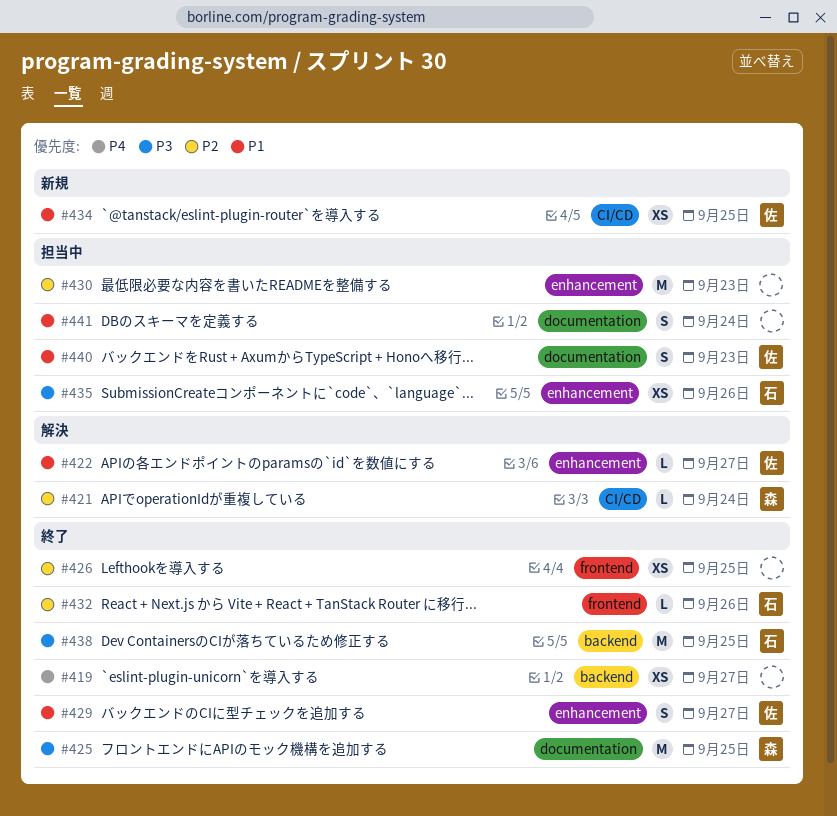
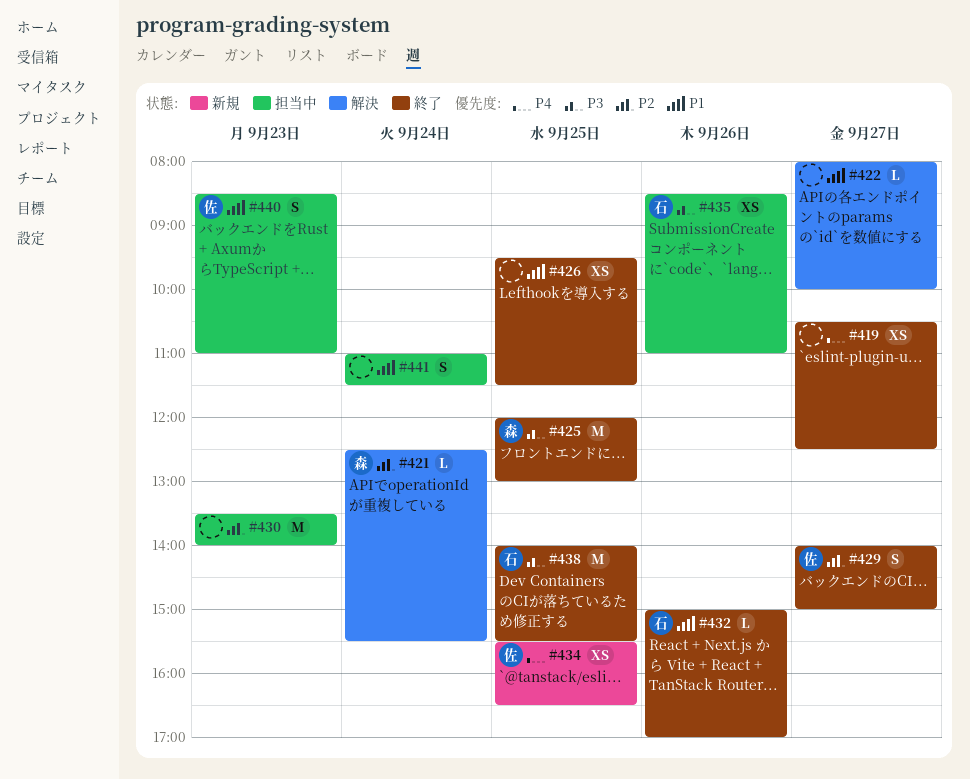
#422, owner: 佐 -> none
#426, priority: P2 -> P1
#429, priority: P1 -> P2
#432, priority: P2 -> P1
#434, priority: P1 -> P4

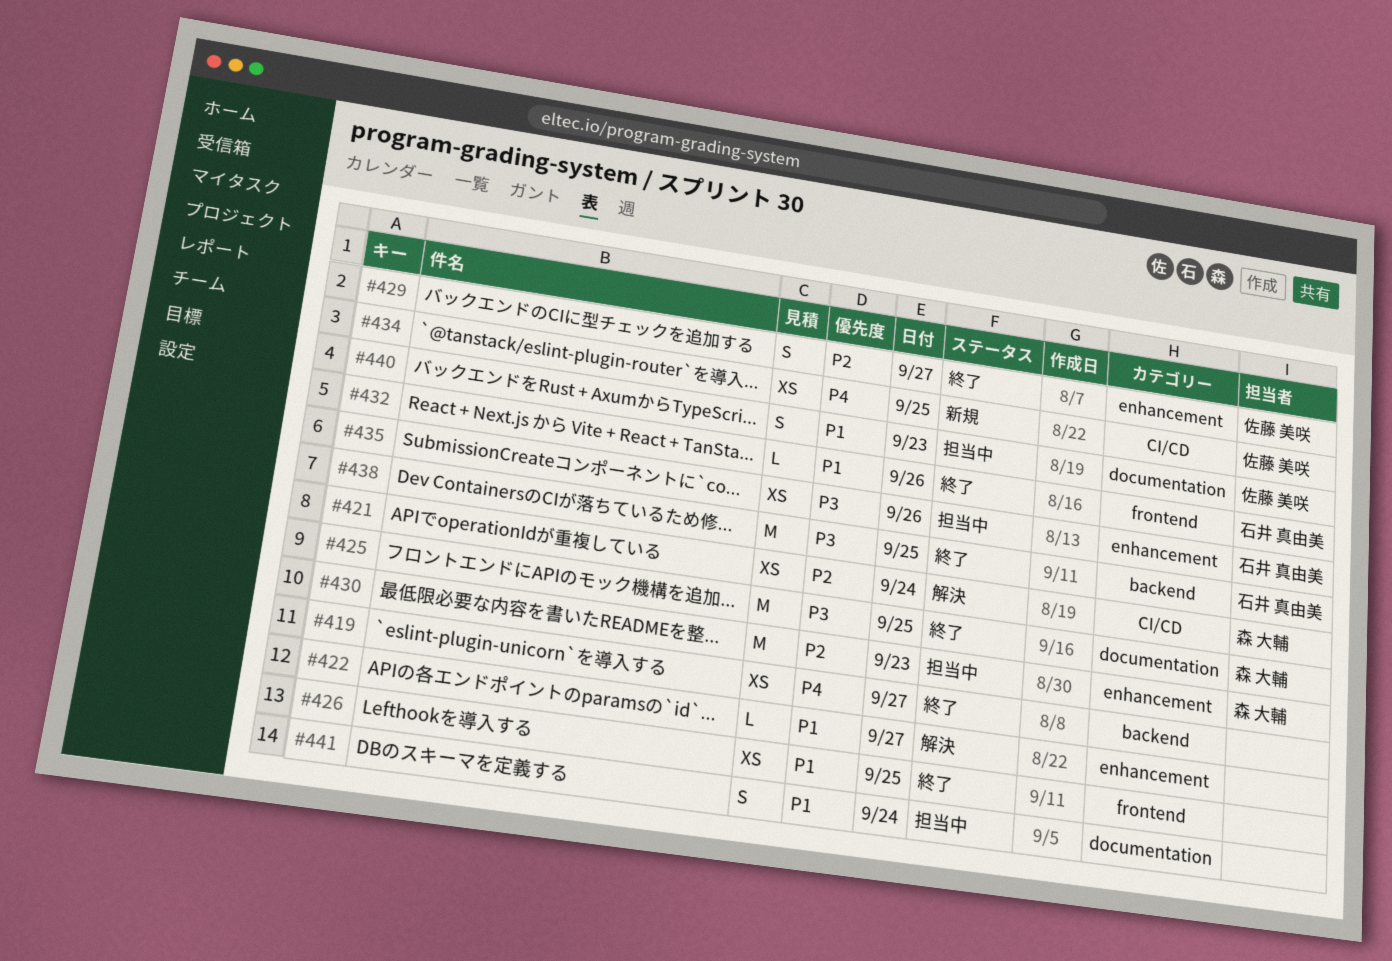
#421, estimate: L -> XS
#430, owner: none -> 森 大輔

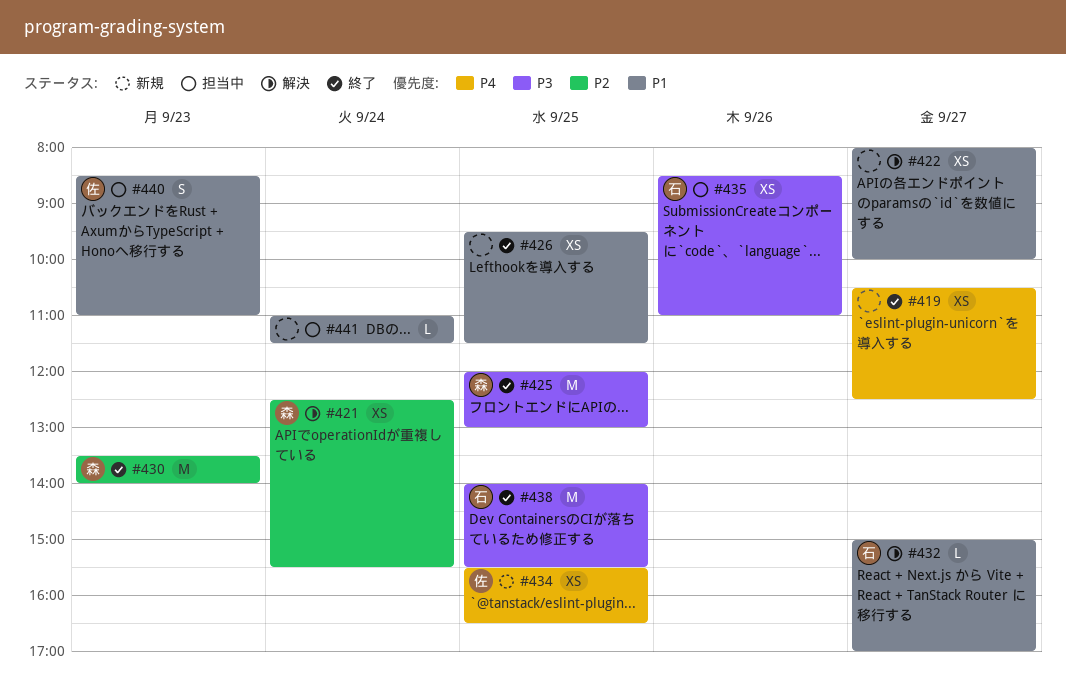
#422, estimate: L -> XS
#429: present -> none
#430, status: 担当中 -> 終了
#432, status: 終了 -> 解決
#432, day: Sep 26 -> Sep 27
#441, estimate: S -> L

